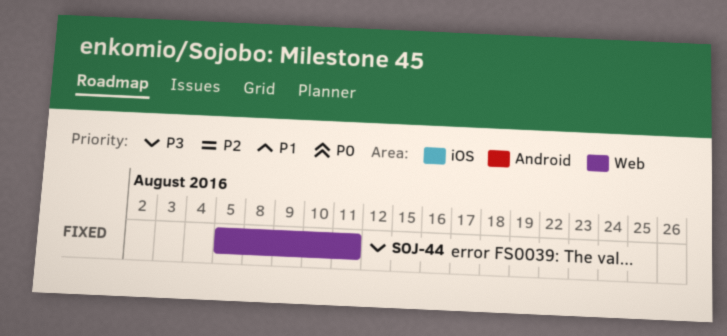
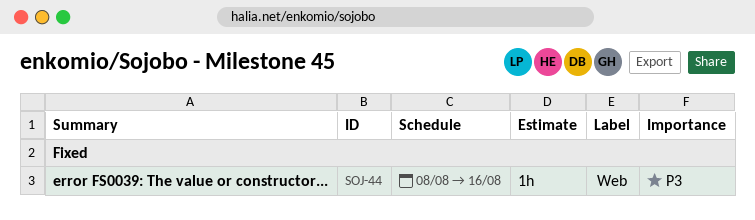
SOJ-44, start: Aug 5 -> Aug 8
SOJ-44, due: Aug 11 -> Aug 16

